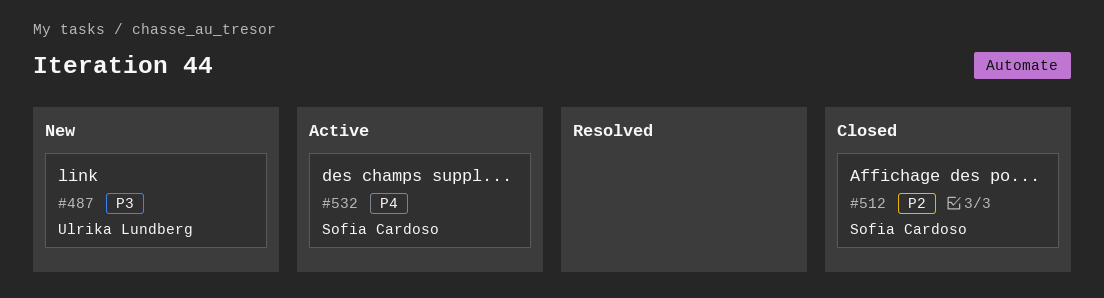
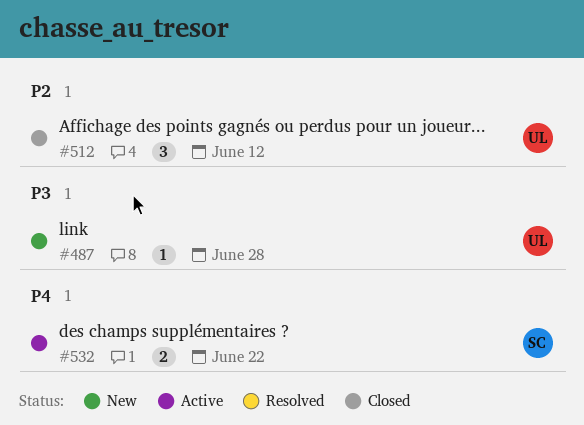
#512, owner: Sofia Cardoso -> Ulrika Lundberg

